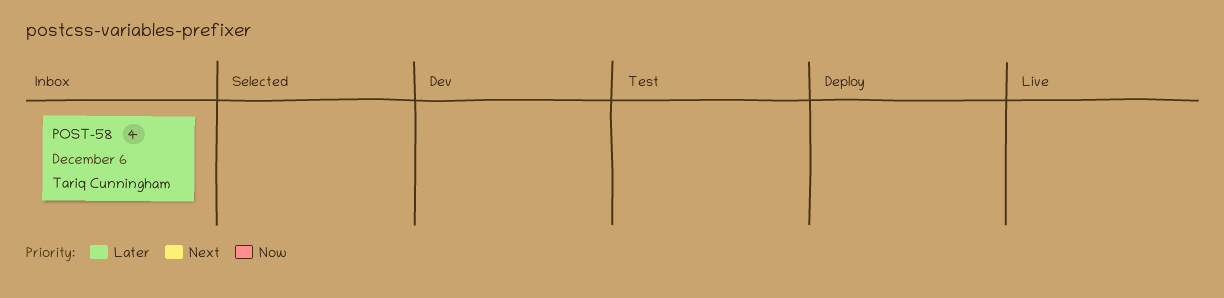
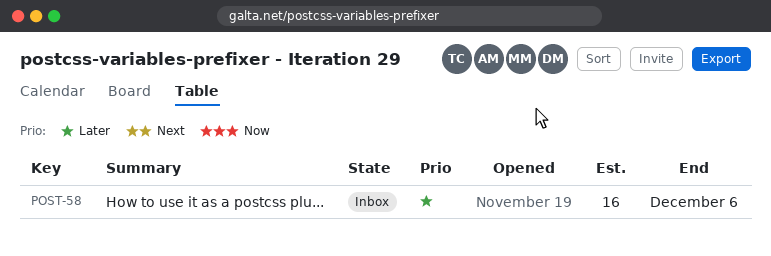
POST-58, estimate: 4 -> 16

